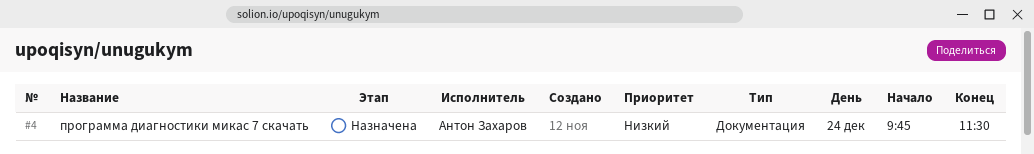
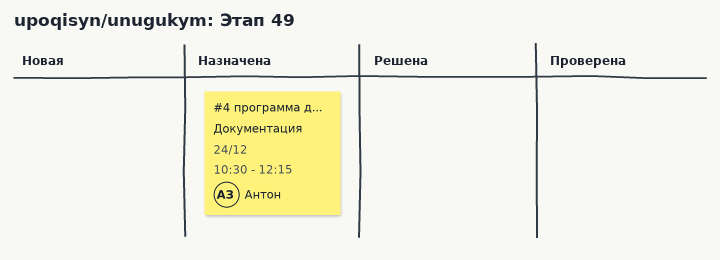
#4, begins: 09:45 -> 10:30
#4, ends: 11:30 -> 12:15

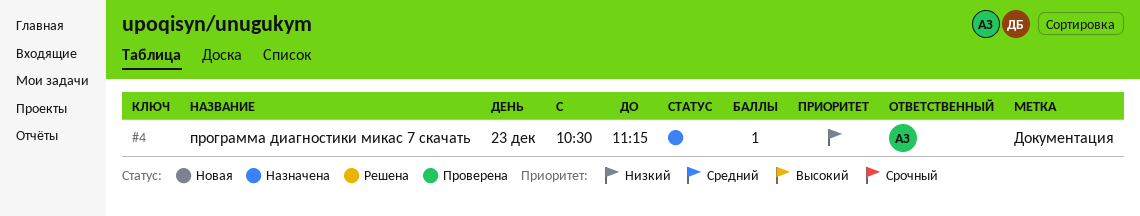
#4, day: Dec 24 -> Dec 23
#4, ends: 12:15 -> 11:15

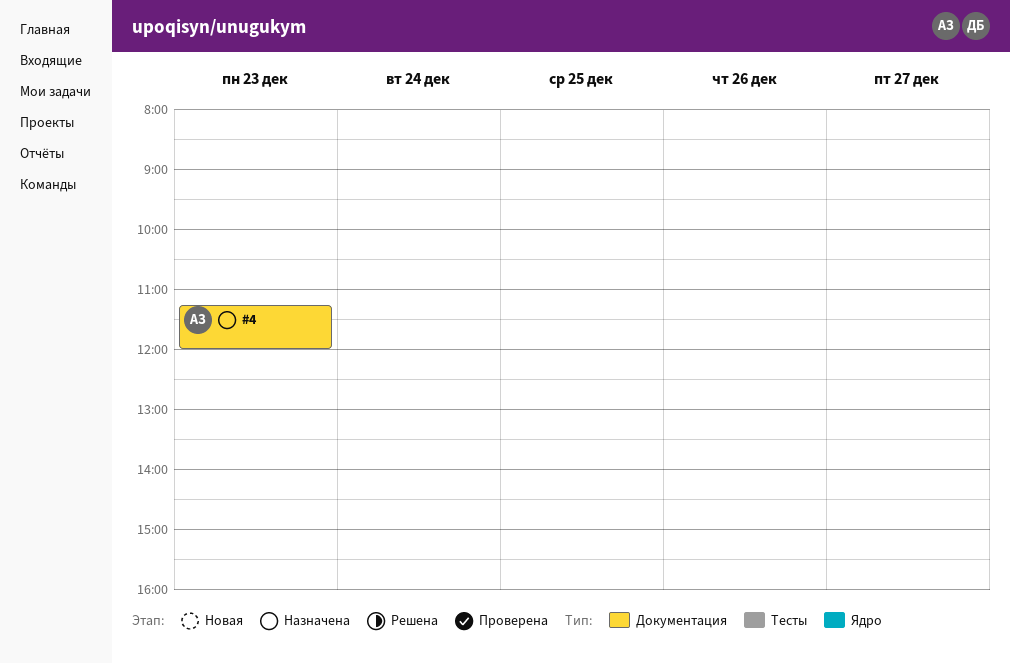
#4, begins: 10:30 -> 11:15
#4, ends: 11:15 -> 12:00

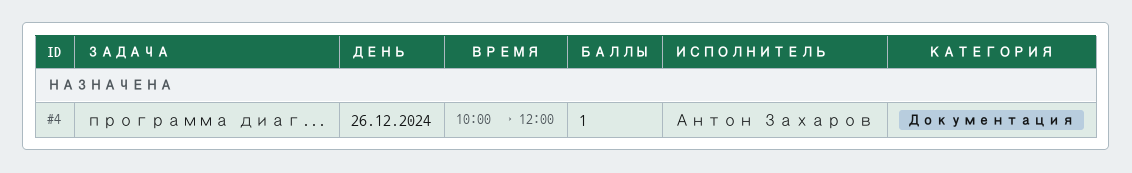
#4, day: Dec 23 -> Dec 26
#4, begins: 11:15 -> 10:00

